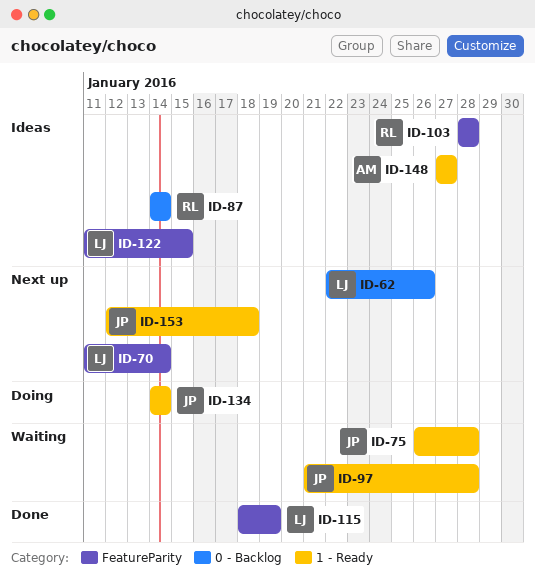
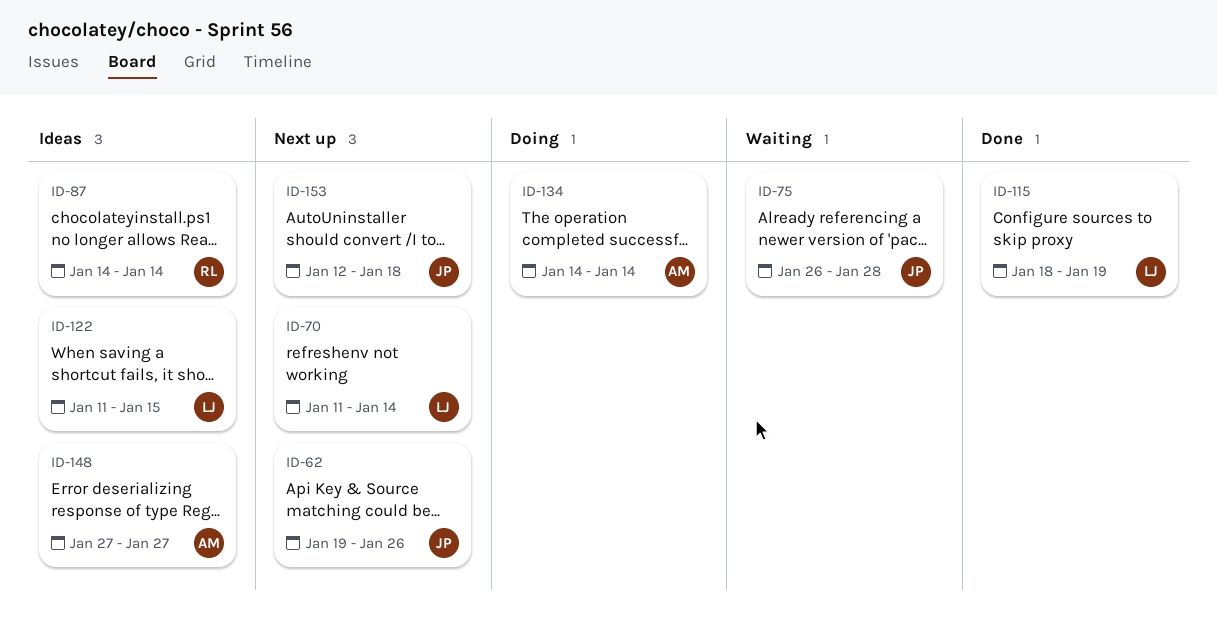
ID-62, owner: LJ -> JP
ID-62, start: Jan 22 -> Jan 19
ID-97: present -> none
ID-103: present -> none
ID-134, owner: JP -> AM

